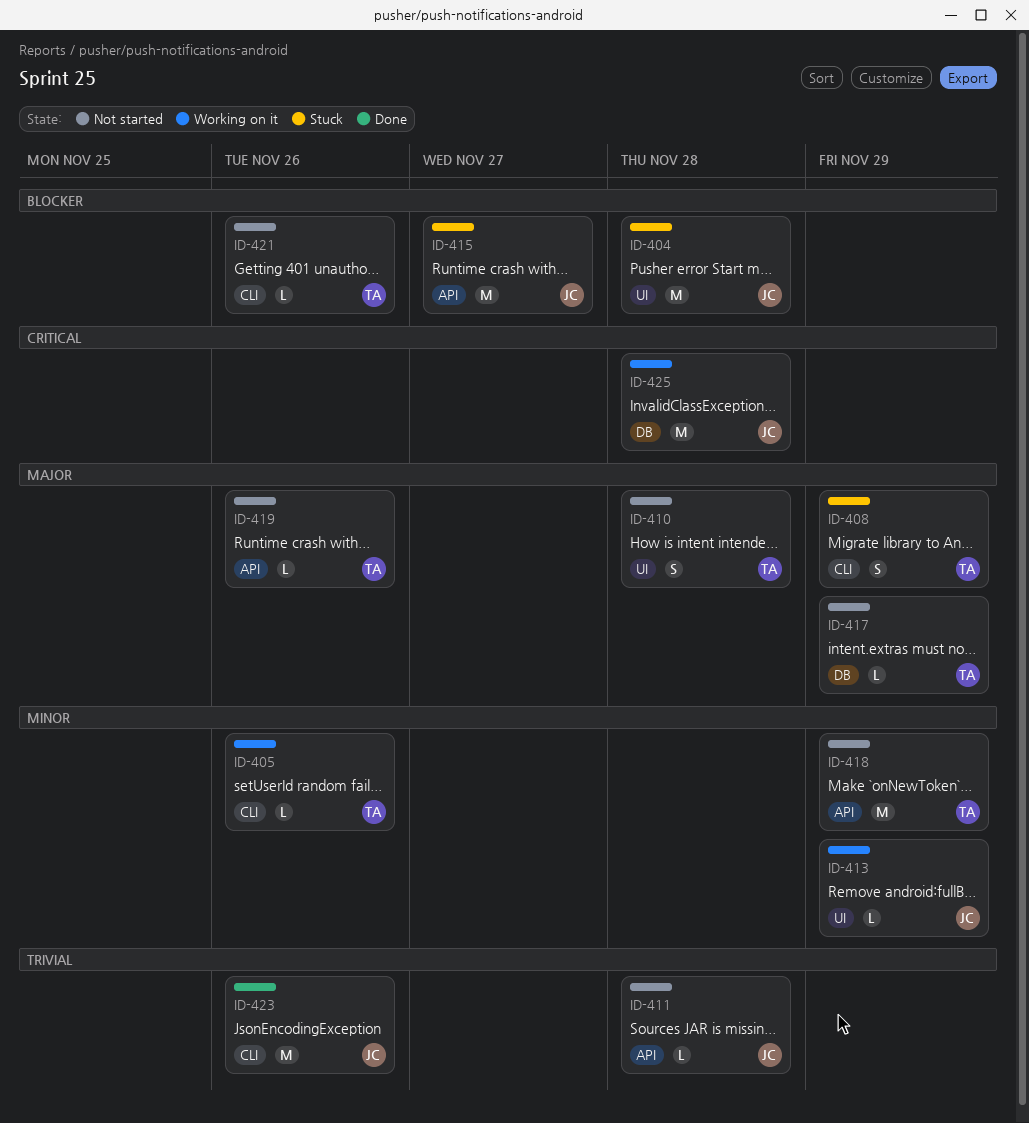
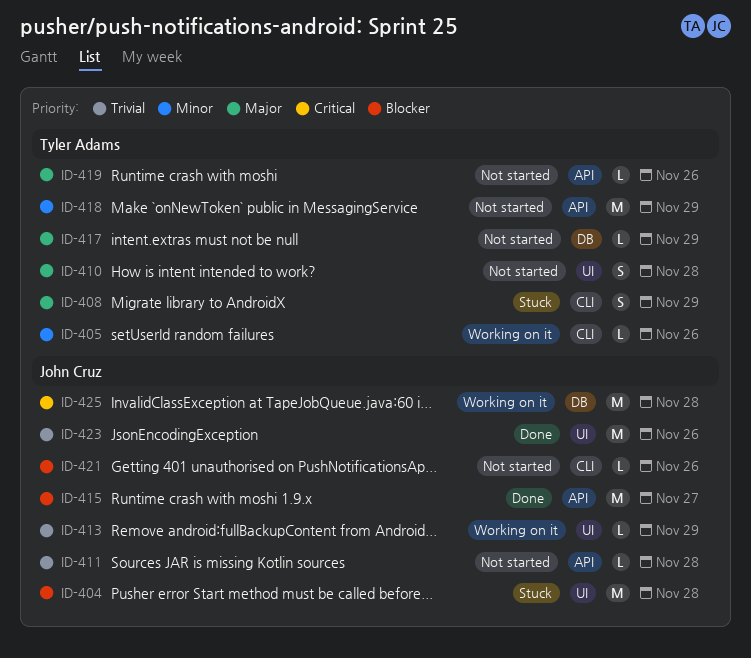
ID-413, priority: Minor -> Trivial
ID-415, status: Stuck -> Done
ID-421, owner: Tyler Adams -> John Cruz
ID-423, label: CLI -> UI

